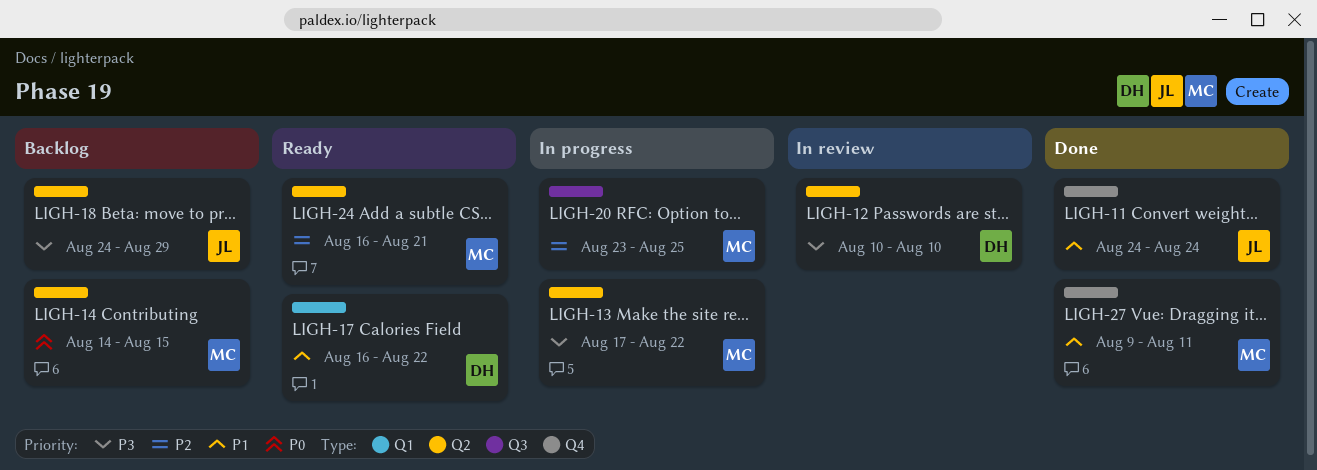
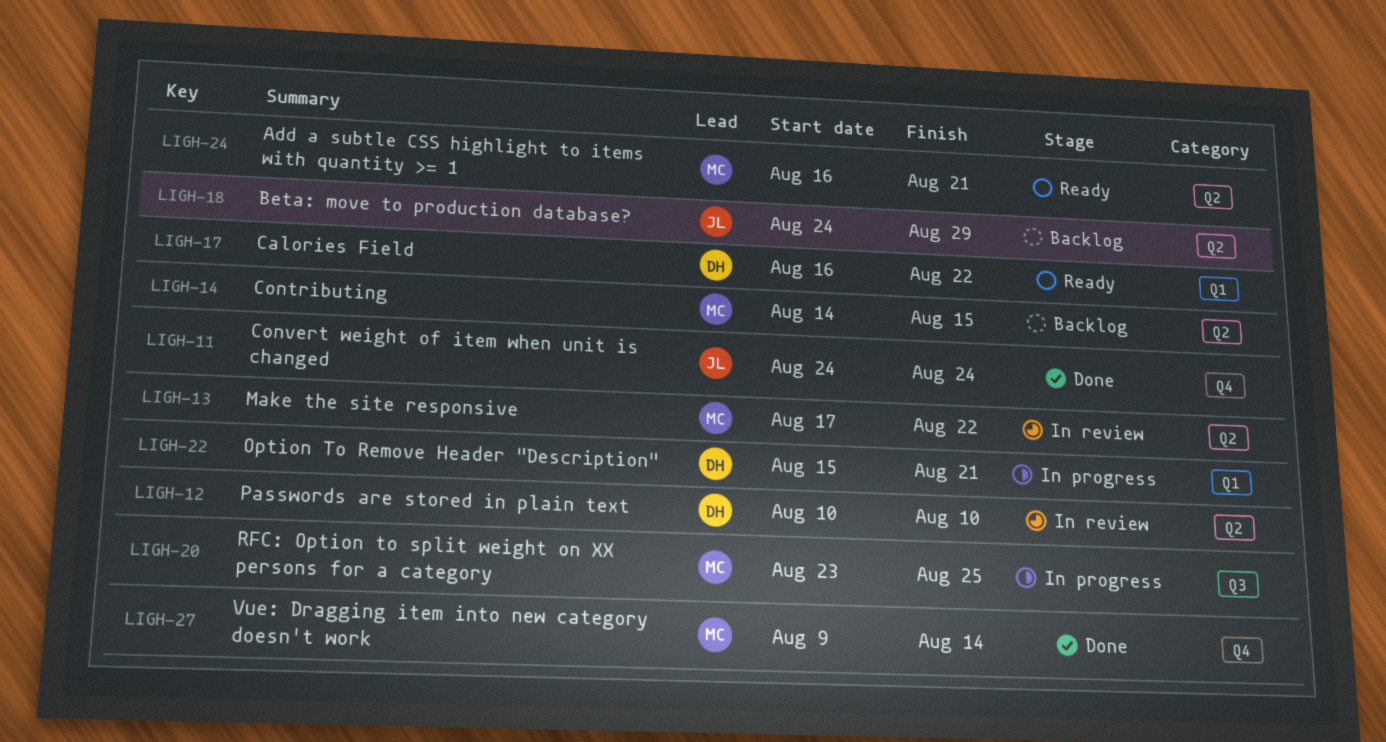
LIGH-13, status: In progress -> In review
LIGH-22: none -> present
LIGH-27, due: Aug 11 -> Aug 14

